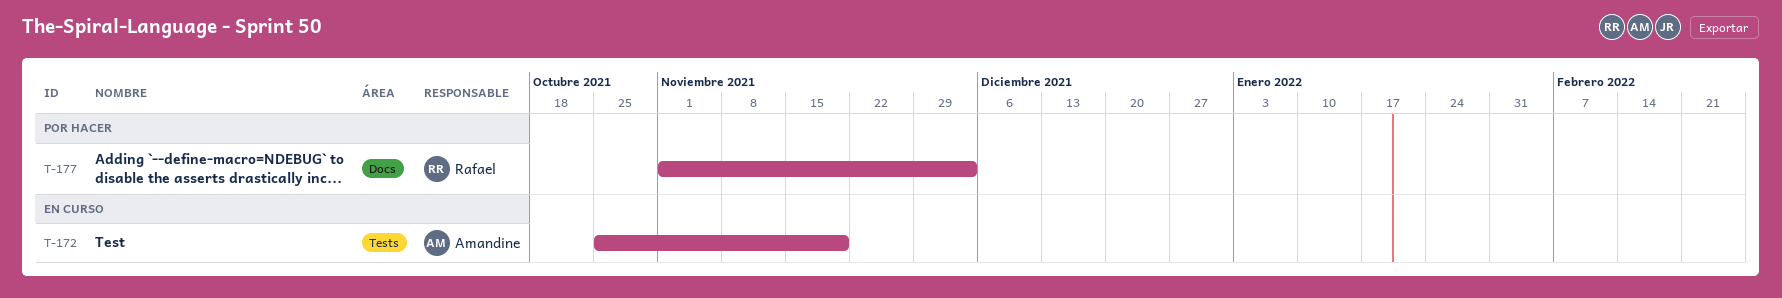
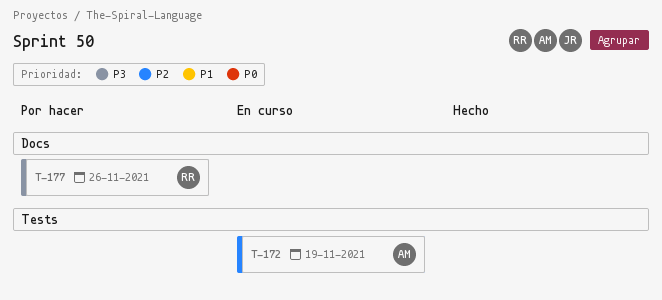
T-177, due: Dec 3 -> Nov 26

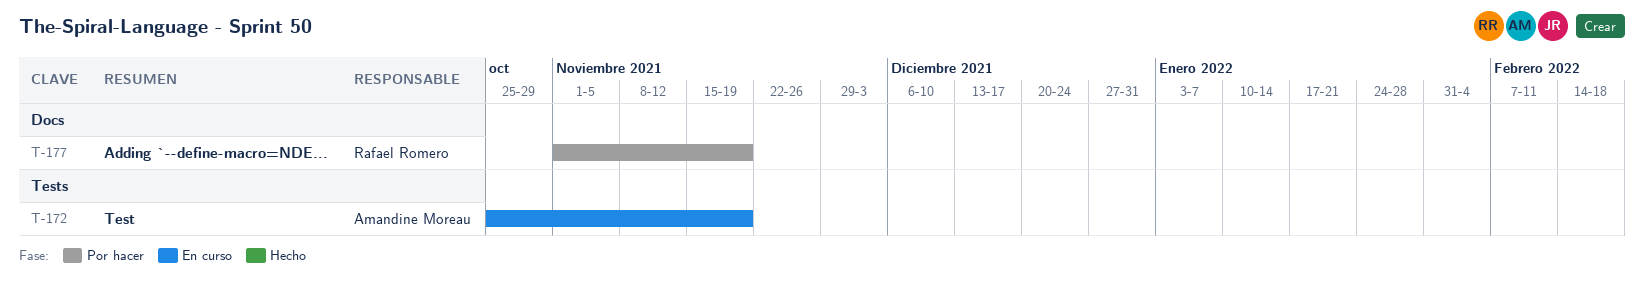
T-177, due: Nov 26 -> Nov 19

